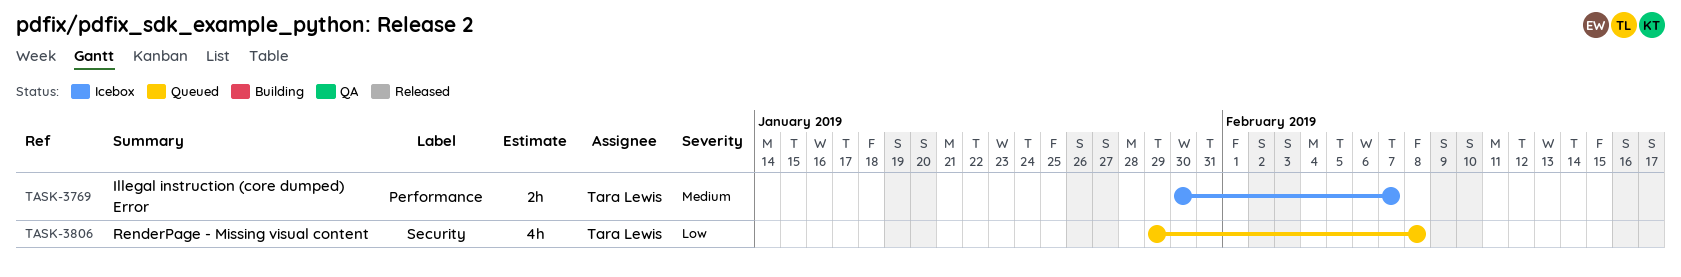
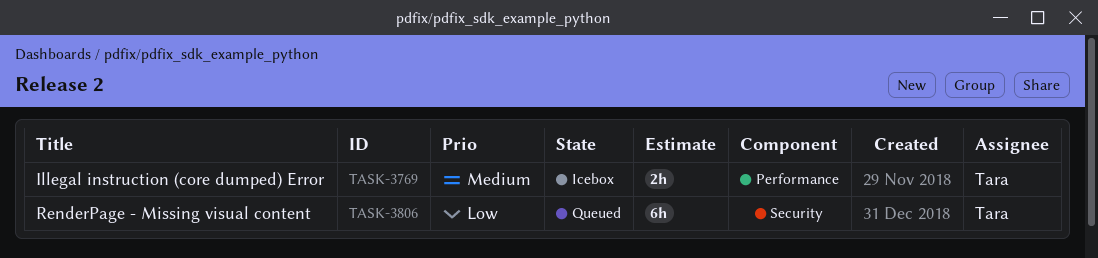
TASK-3806, estimate: 4h -> 6h

